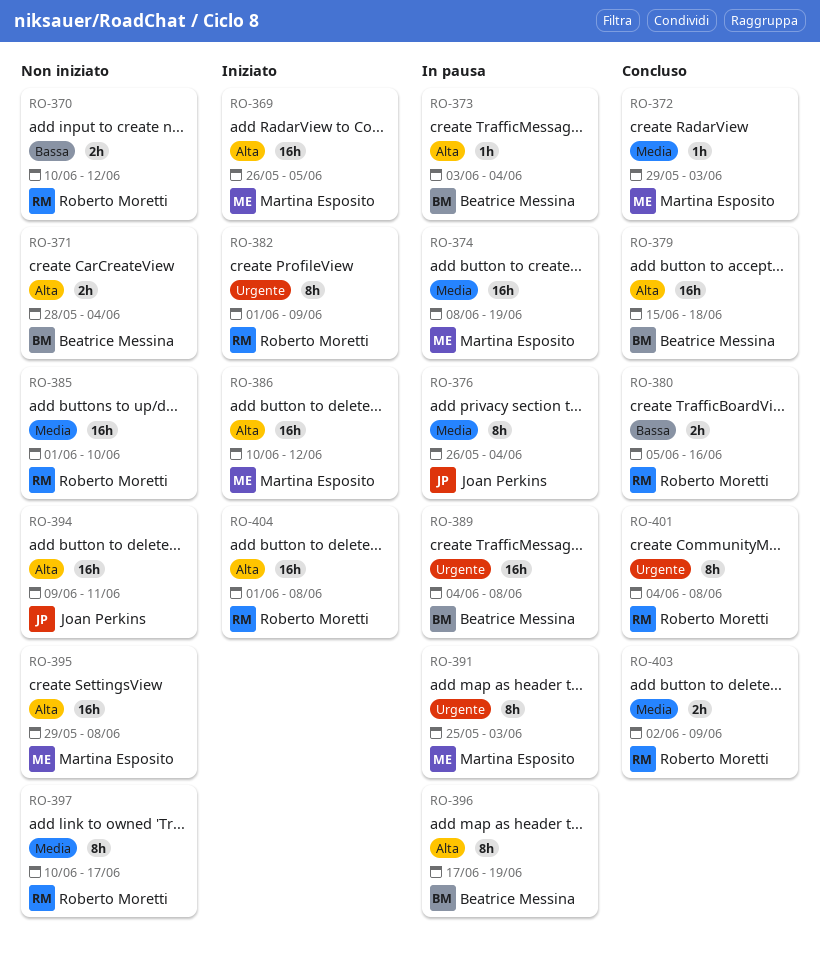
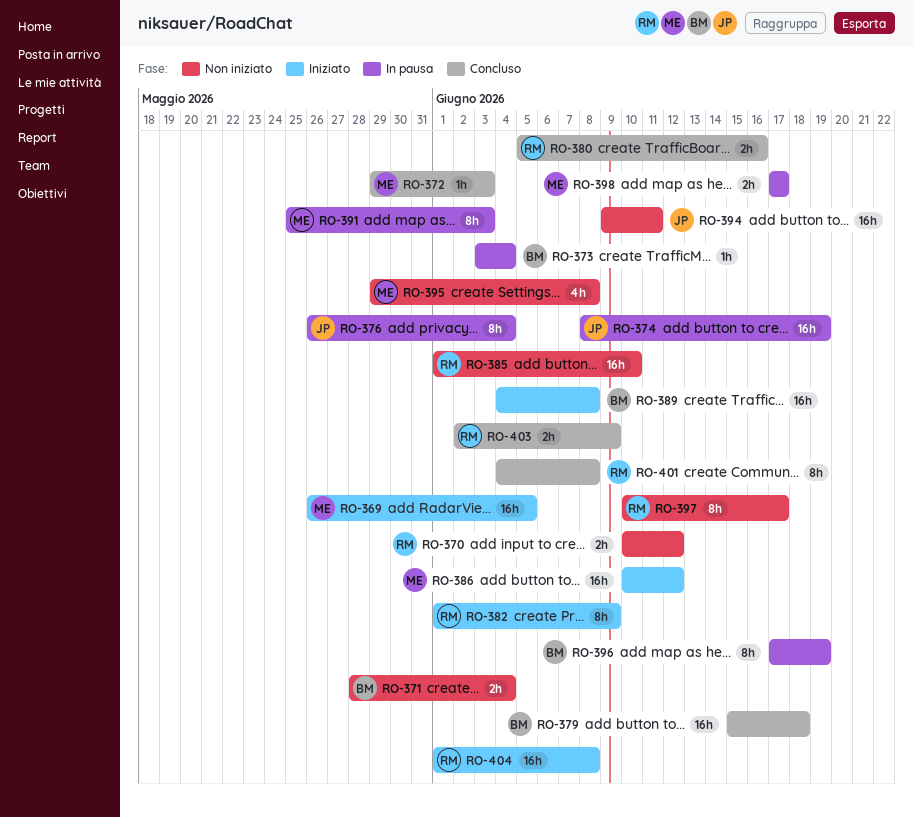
RO-374, owner: Martina Esposito -> Joan Perkins
RO-389, status: In pausa -> Iniziato
RO-395, estimate: 16h -> 4h
RO-398: none -> present

